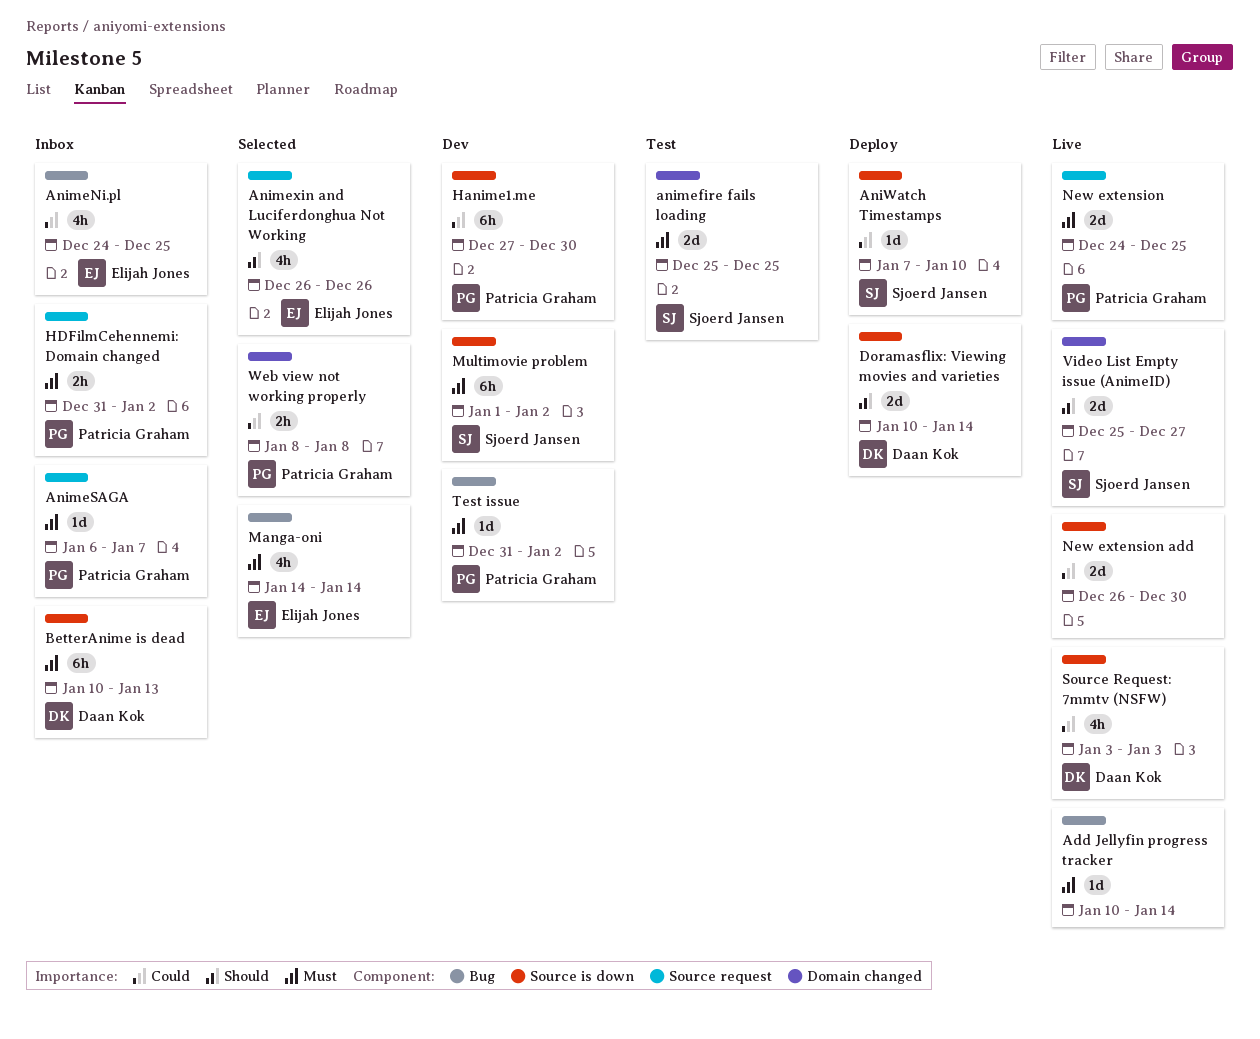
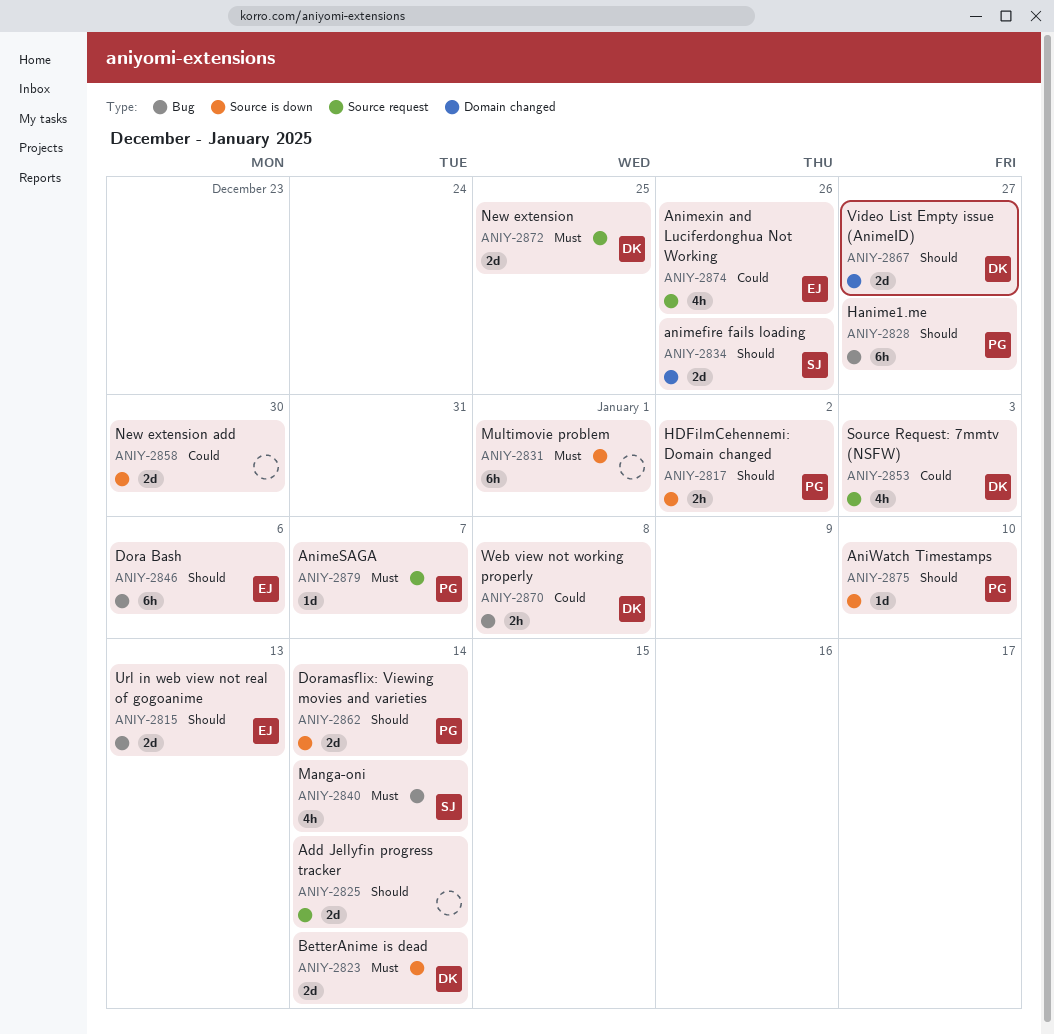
Add Jellyfin progress tracker, priority: Must -> Should
Add Jellyfin progress tracker, label: Bug -> Source request
Add Jellyfin progress tracker, estimate: 1d -> 2d
animefire fails loading, priority: Must -> Should
animefire fails loading, due: Dec 25 -> Dec 26
AnimeNi.pl: present -> none
Animexin and Luciferdonghua Not Working, priority: Should -> Could
AniWatch Timestamps, owner: Sjoerd Jansen -> Patricia Graham
AniWatch Timestamps, priority: Could -> Should
BetterAnime is dead, estimate: 6h -> 2d
BetterAnime is dead, due: Jan 13 -> Jan 14
Dora Bash: none -> present
Doramasflix: Viewing movies and varieties, owner: Daan Kok -> Patricia Graham
Hanime1.me, priority: Could -> Should
Hanime1.me, label: Source is down -> Bug
Hanime1.me, due: Dec 30 -> Dec 27
HDFilmCehennemi: Domain changed, priority: Must -> Should
HDFilmCehennemi: Domain changed, label: Source request -> Source is down
Manga-oni, owner: Elijah Jones -> Sjoerd Jansen
Multimovie problem, owner: Sjoerd Jansen -> none
Multimovie problem, due: Jan 2 -> Jan 1
New extension, owner: Patricia Graham -> Daan Kok
Source Request: 7mmtv (NSFW), label: Source is down -> Source request
Test issue: present -> none
Url in web view not real of gogoanime: none -> present
Video List Empty issue (AnimeID), owner: Sjoerd Jansen -> Daan Kok
Web view not working properly, owner: Patricia Graham -> Daan Kok
Web view not working properly, label: Domain changed -> Bug

